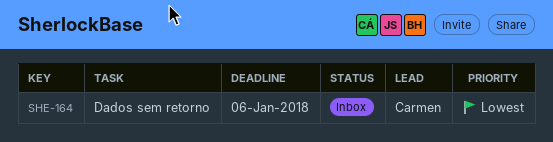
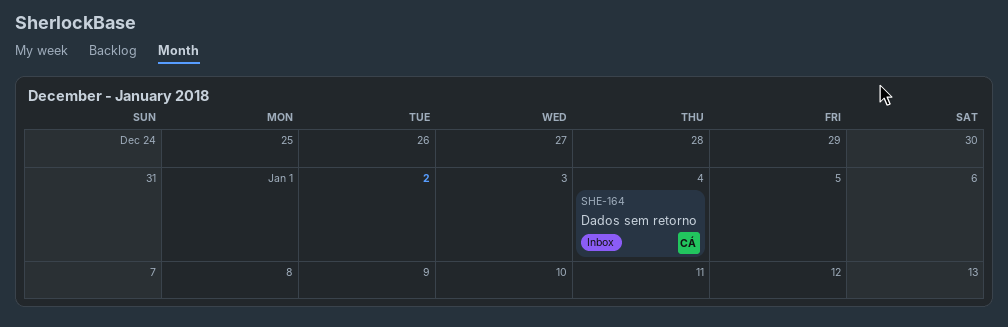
SHE-164, due: Jan 6 -> Jan 4

